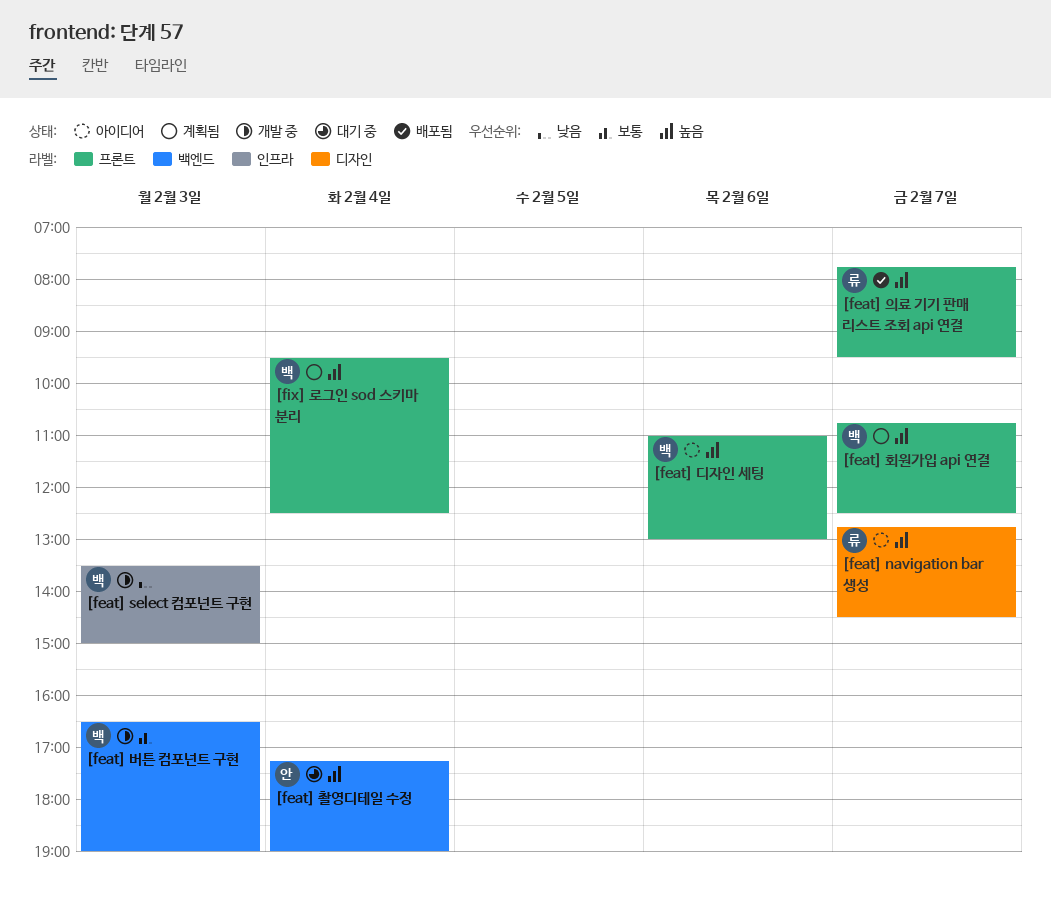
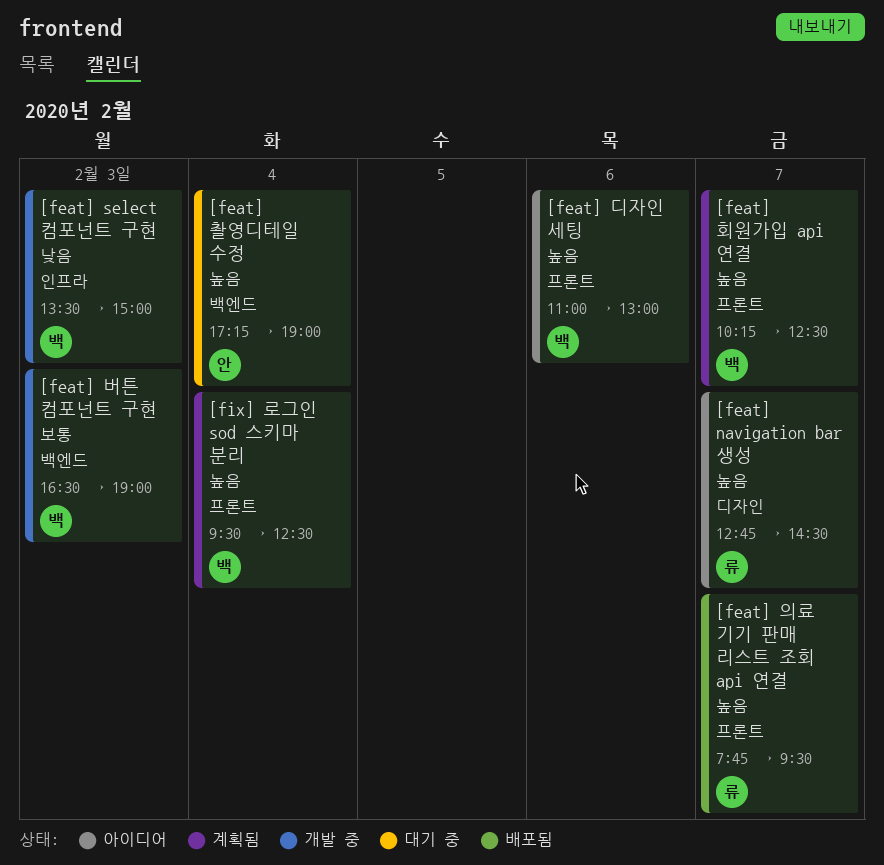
[feat] 회원가입 api 연결, begins: 10:45 -> 10:15

